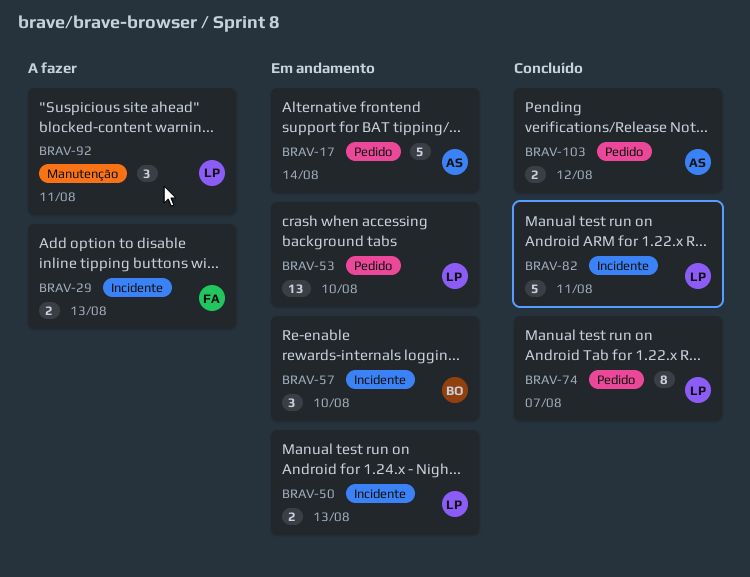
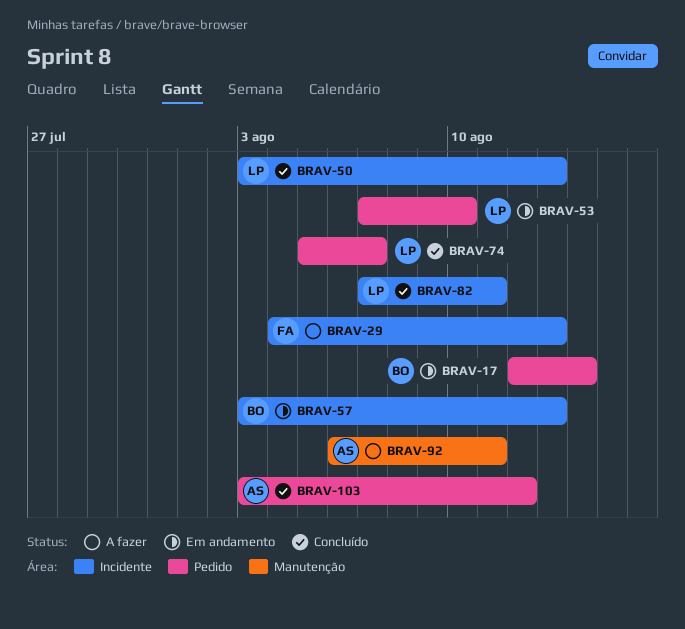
BRAV-17, owner: AS -> BO
BRAV-50, status: Em andamento -> Concluído
BRAV-57, due: Aug 10 -> Aug 13
BRAV-92, owner: LP -> AS

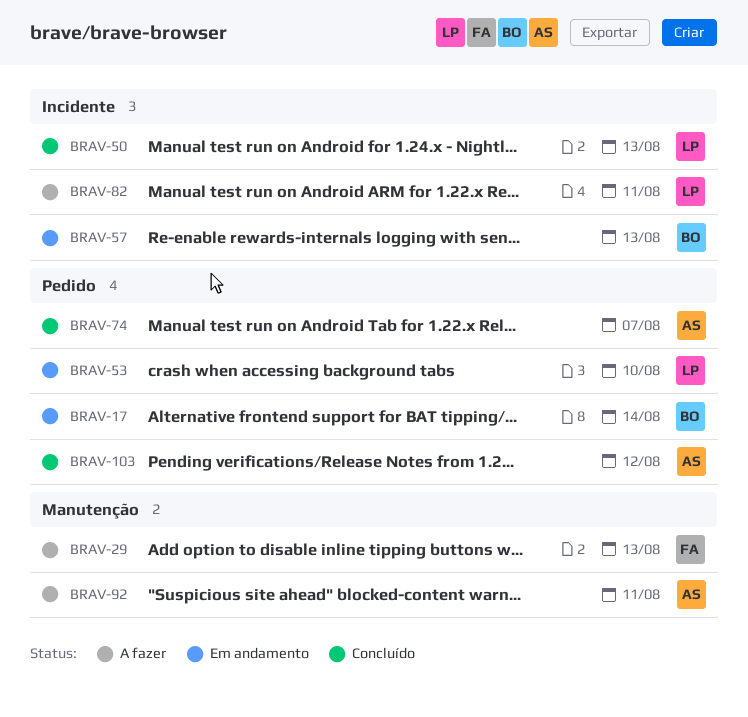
BRAV-29, label: Incidente -> Manutenção
BRAV-74, owner: LP -> AS
BRAV-82, status: Concluído -> A fazer

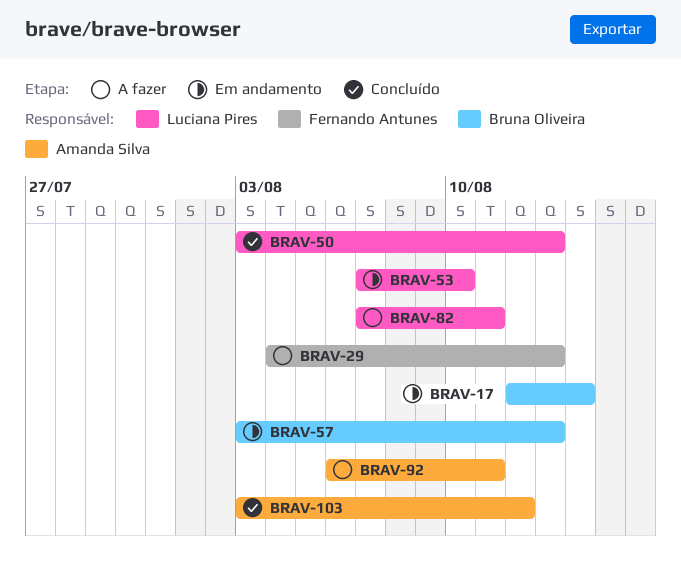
BRAV-74: present -> none

